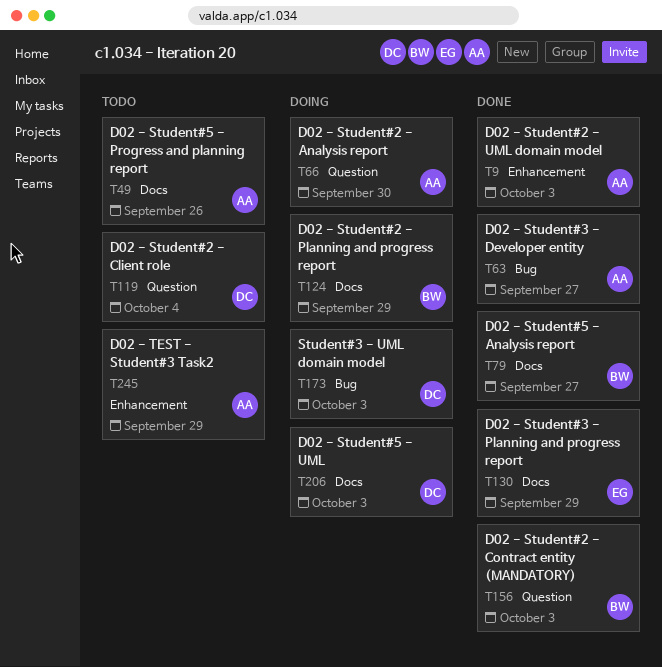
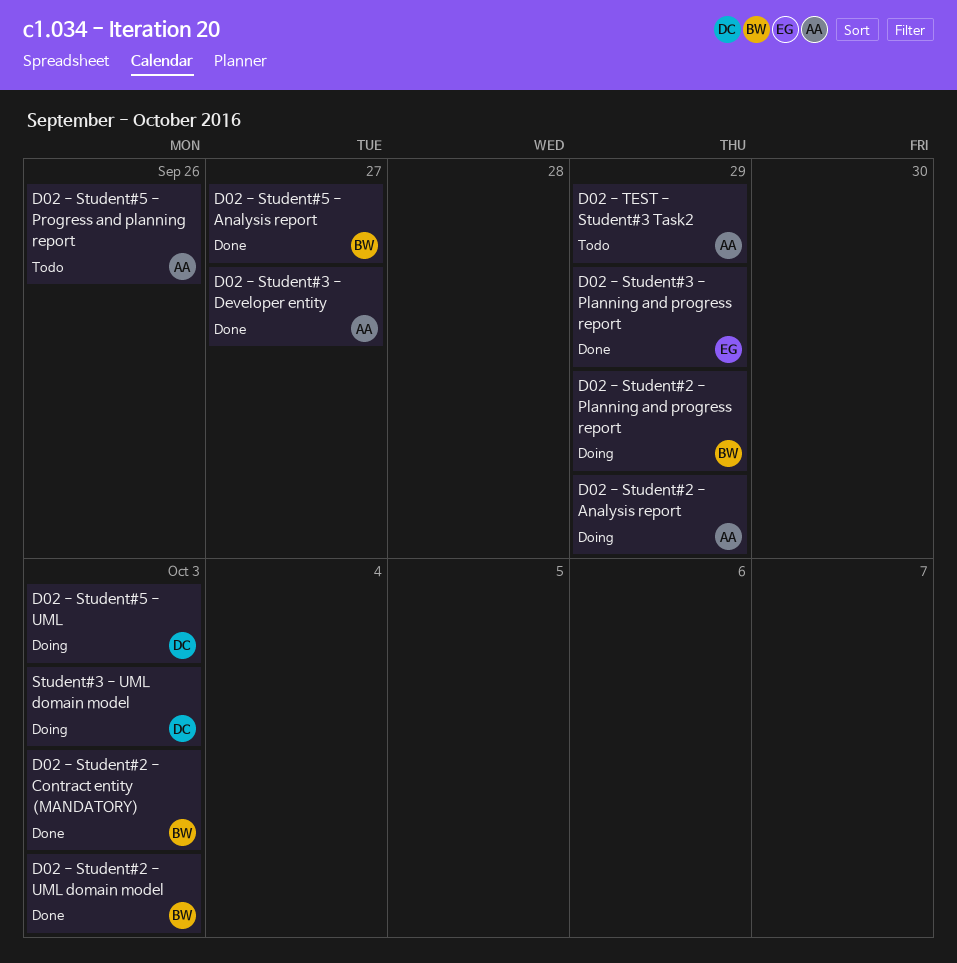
D02 - Student#2 - Analysis report, due: Sep 30 -> Sep 29
D02 - Student#2 - Client role: present -> none
D02 - Student#2 - UML domain model, owner: AA -> BW

